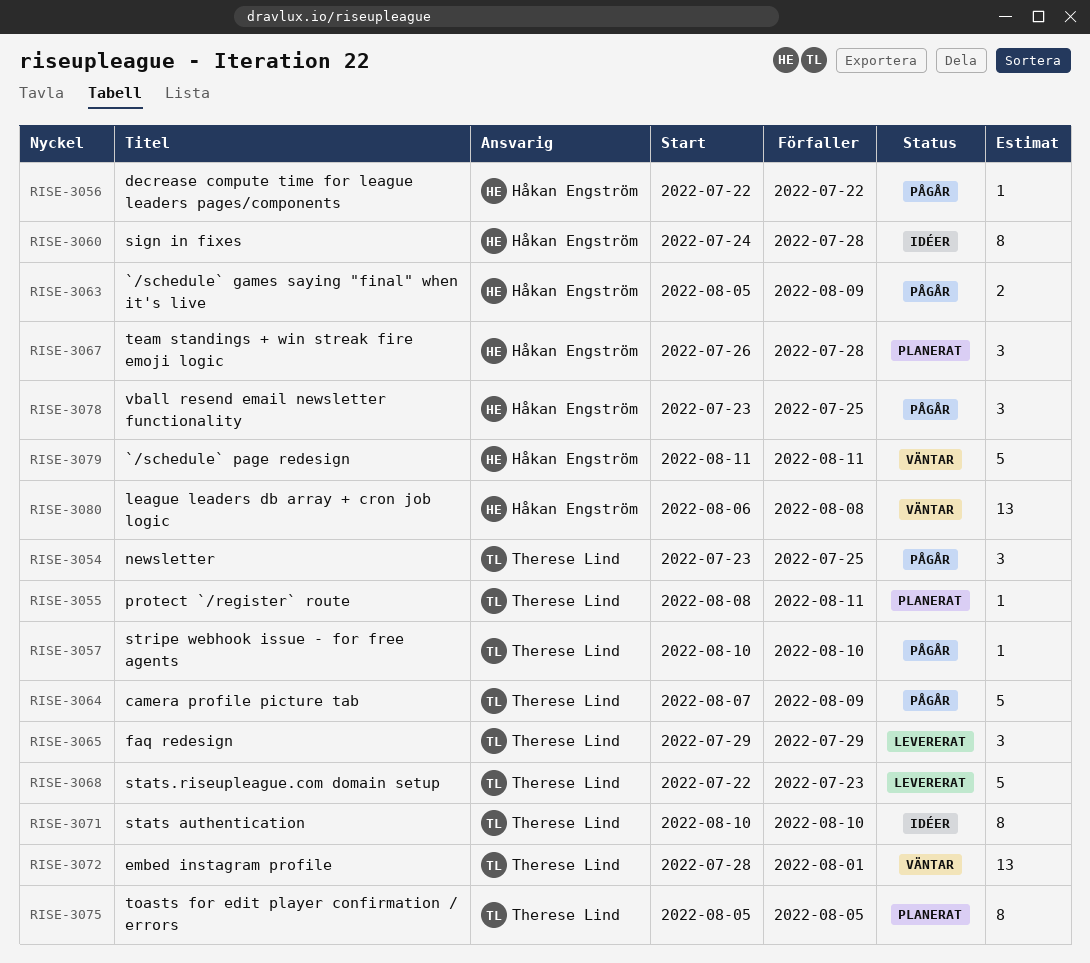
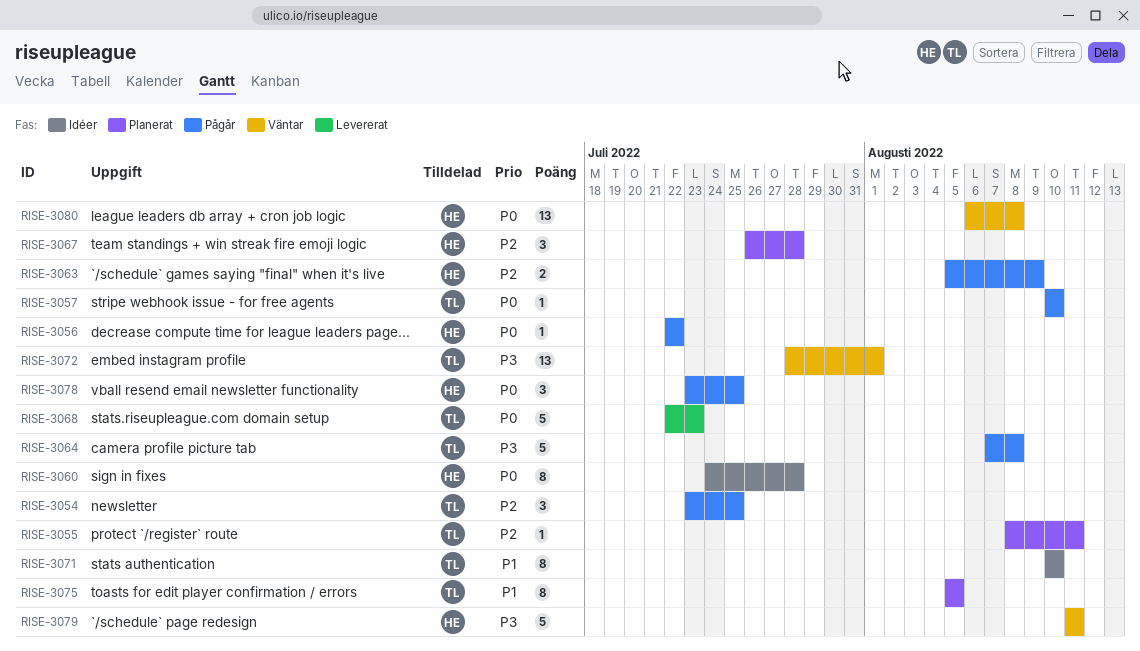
RISE-3064, due: Aug 9 -> Aug 8
RISE-3065: present -> none

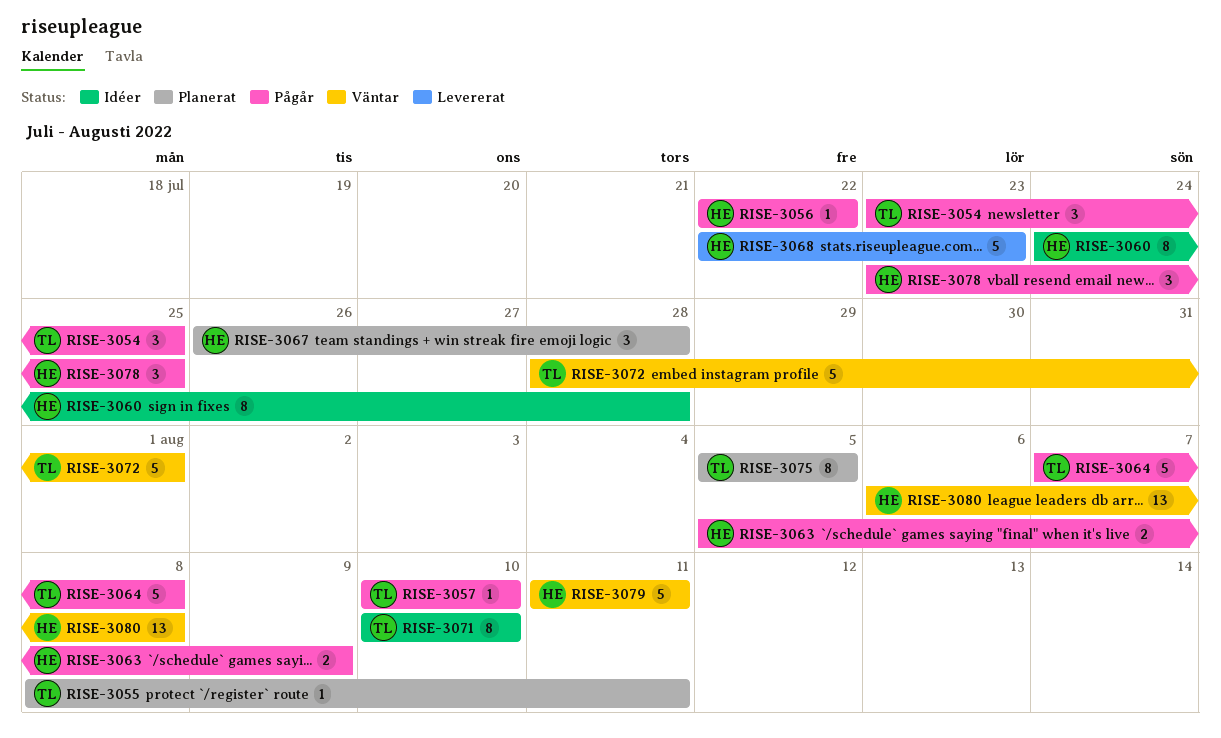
RISE-3068, owner: TL -> HE
RISE-3072, estimate: 13 -> 5

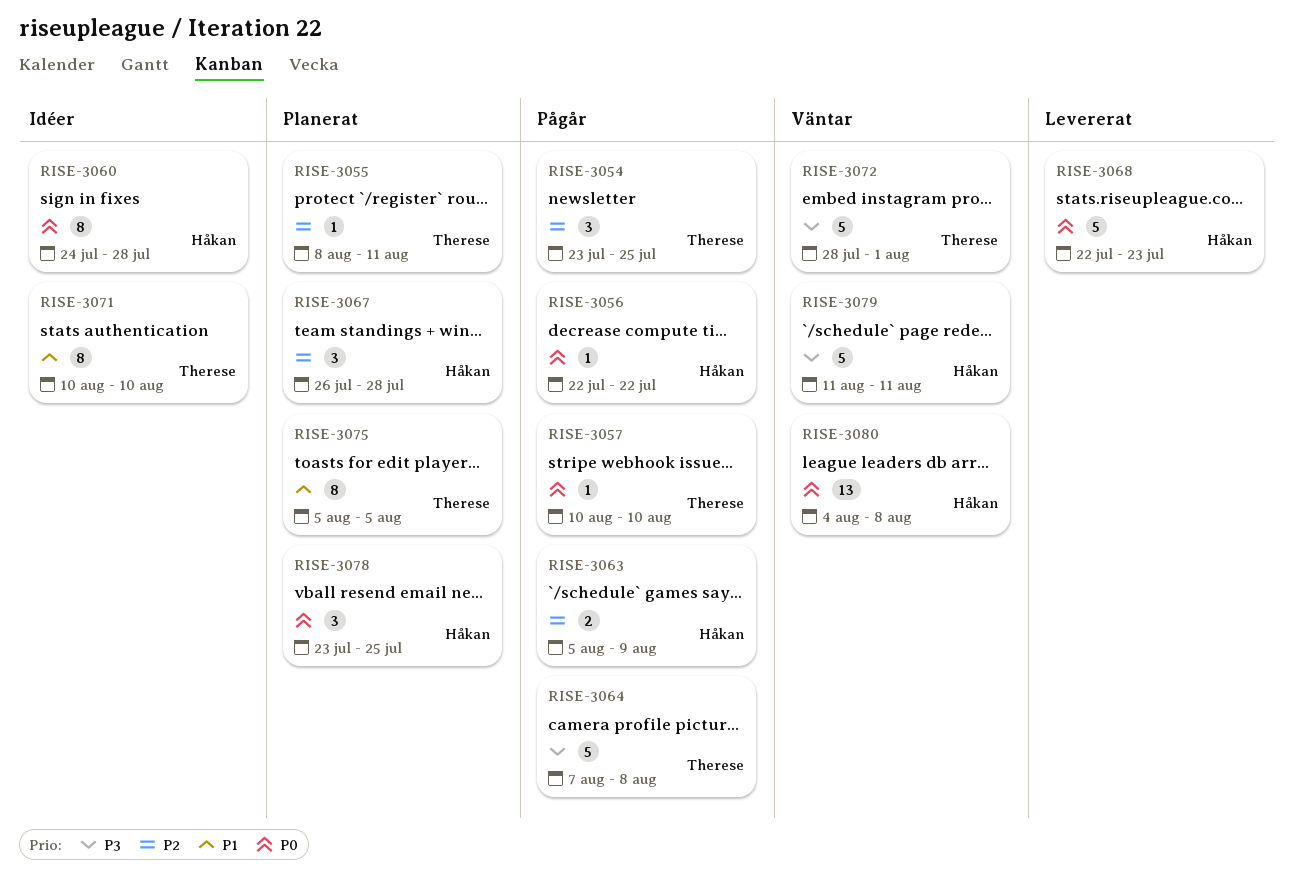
RISE-3078, status: Pågår -> Planerat
RISE-3080, start: Aug 6 -> Aug 4

